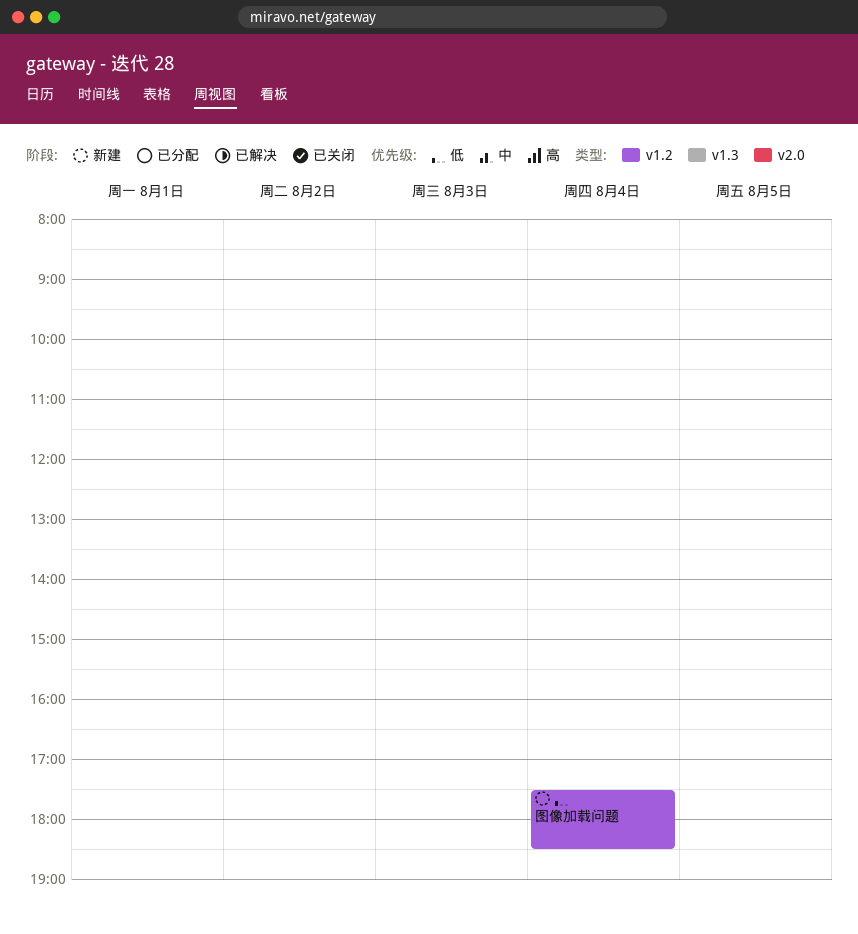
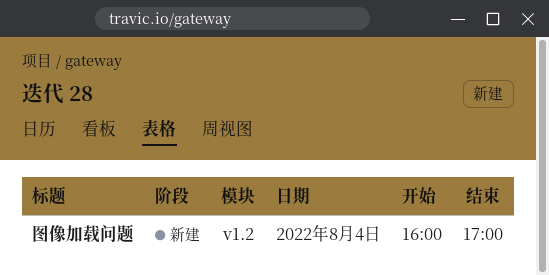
图像加载问题, begins: 17:30 -> 16:00
图像加载问题, ends: 18:30 -> 17:00

